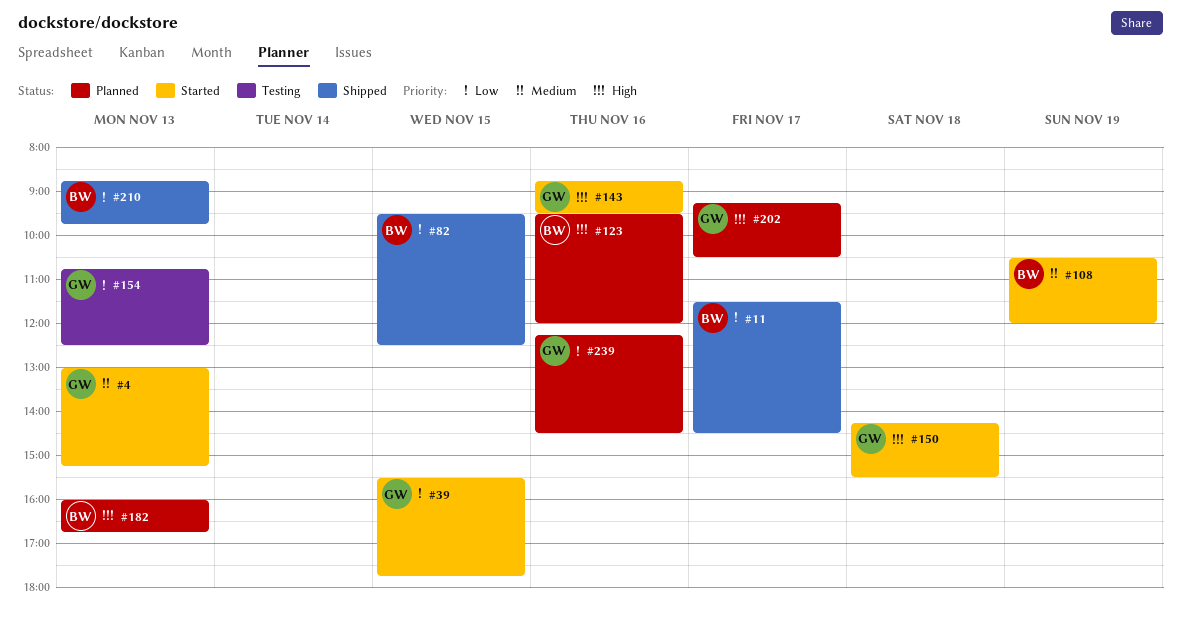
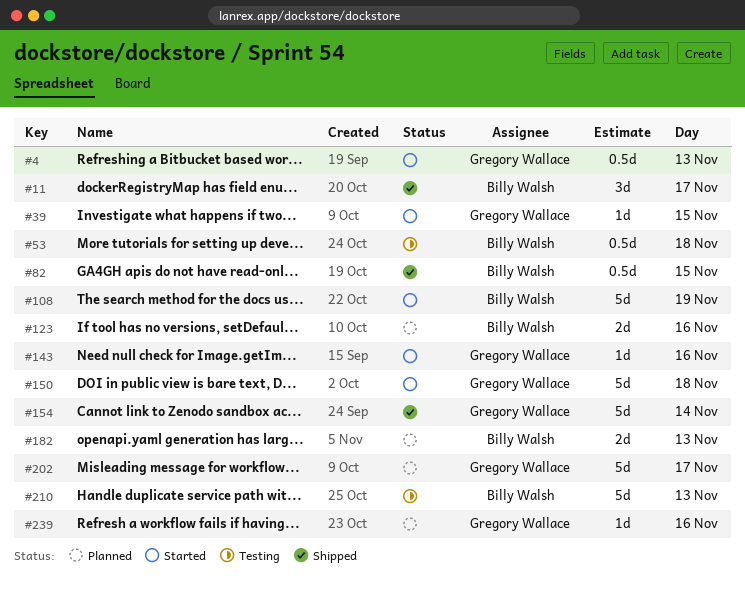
#53: none -> present
#154, status: Testing -> Shipped
#154, day: Nov 13 -> Nov 14
#210, status: Shipped -> Testing

